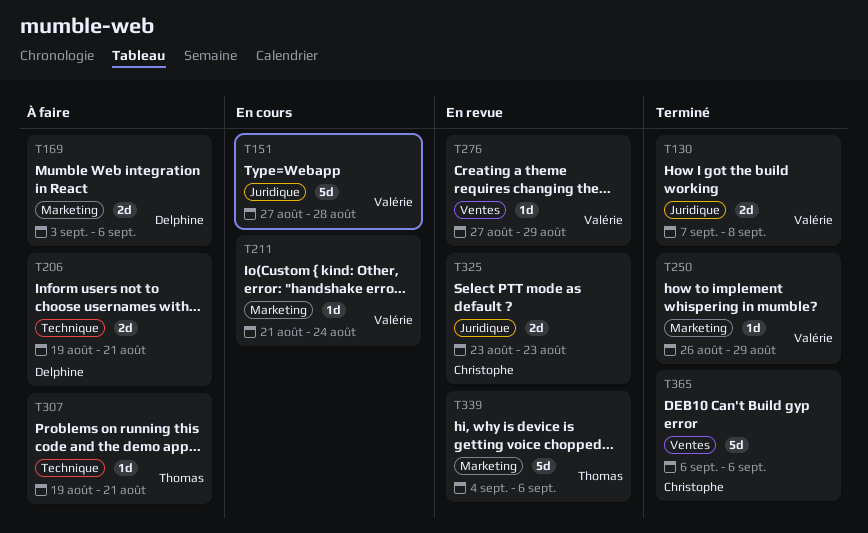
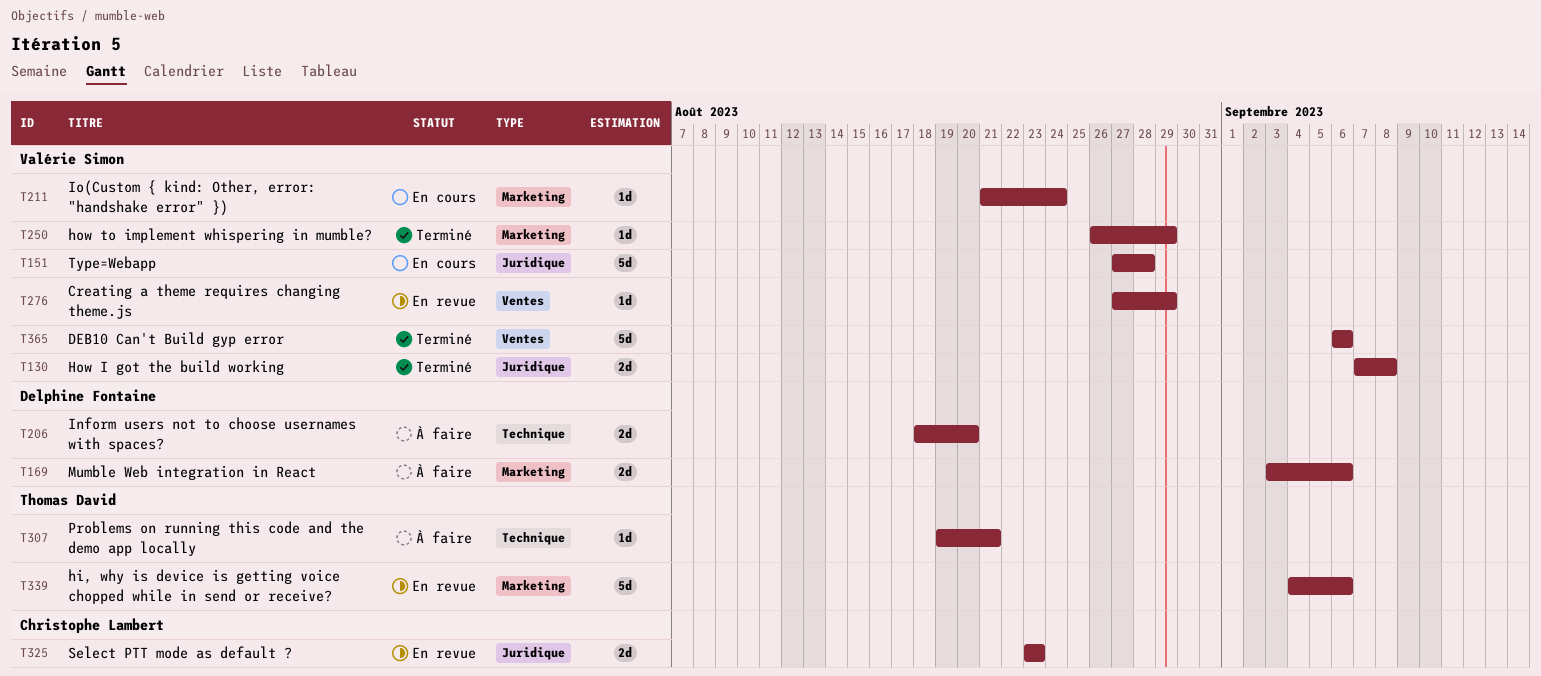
T206, start: Aug 19 -> Aug 18
T206, due: Aug 21 -> Aug 20
T365, owner: Christophe Lambert -> Valérie Simon

